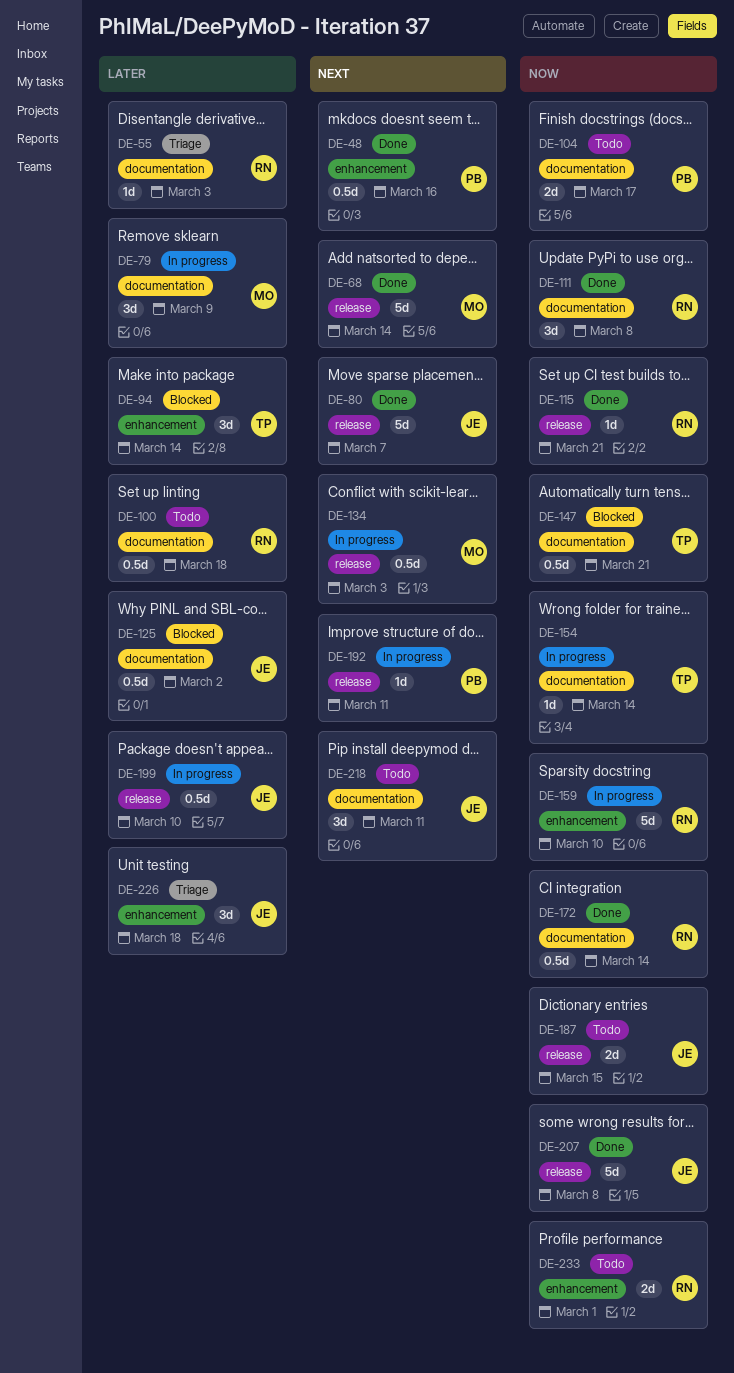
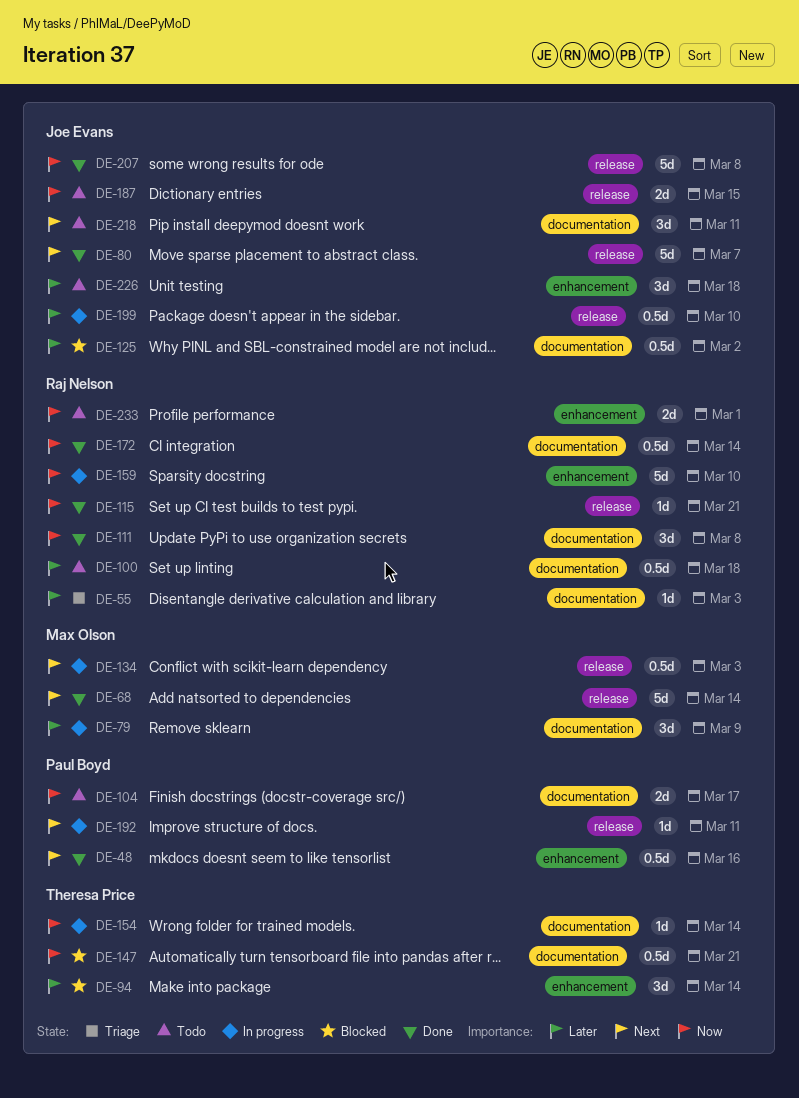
DE-226, status: Triage -> Todo

